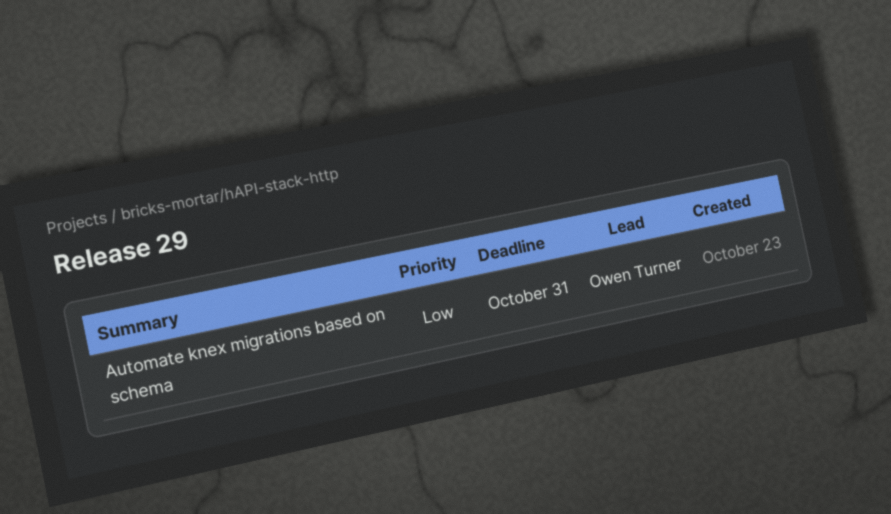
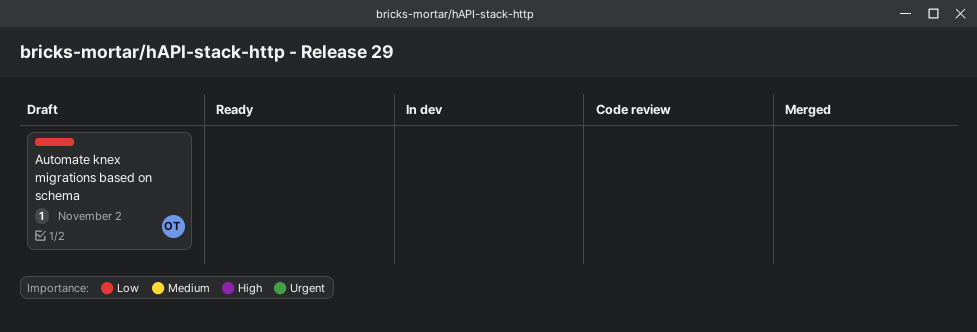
Automate knex migrations based on schema, due: Oct 31 -> Nov 2

